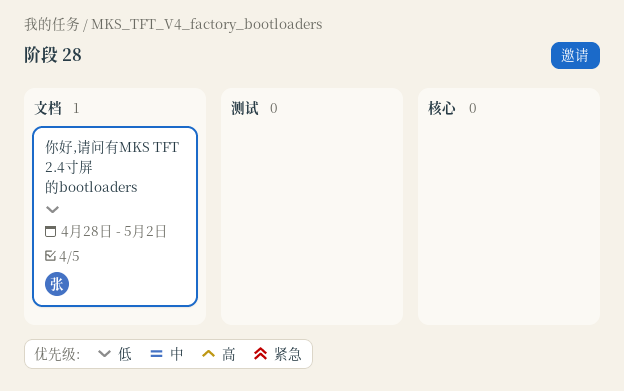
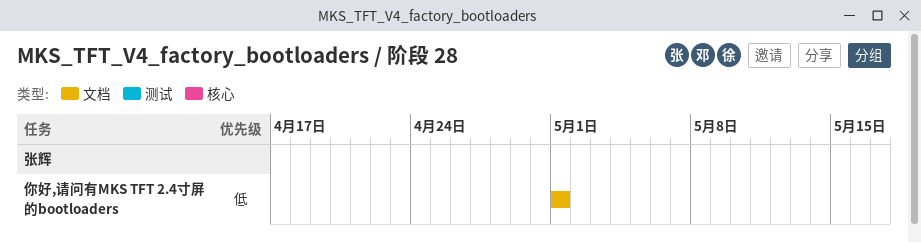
你好,请问有MKS TFT 2.4寸屏的bootloaders, start: Apr 28 -> May 1
你好,请问有MKS TFT 2.4寸屏的bootloaders, due: May 2 -> May 1

